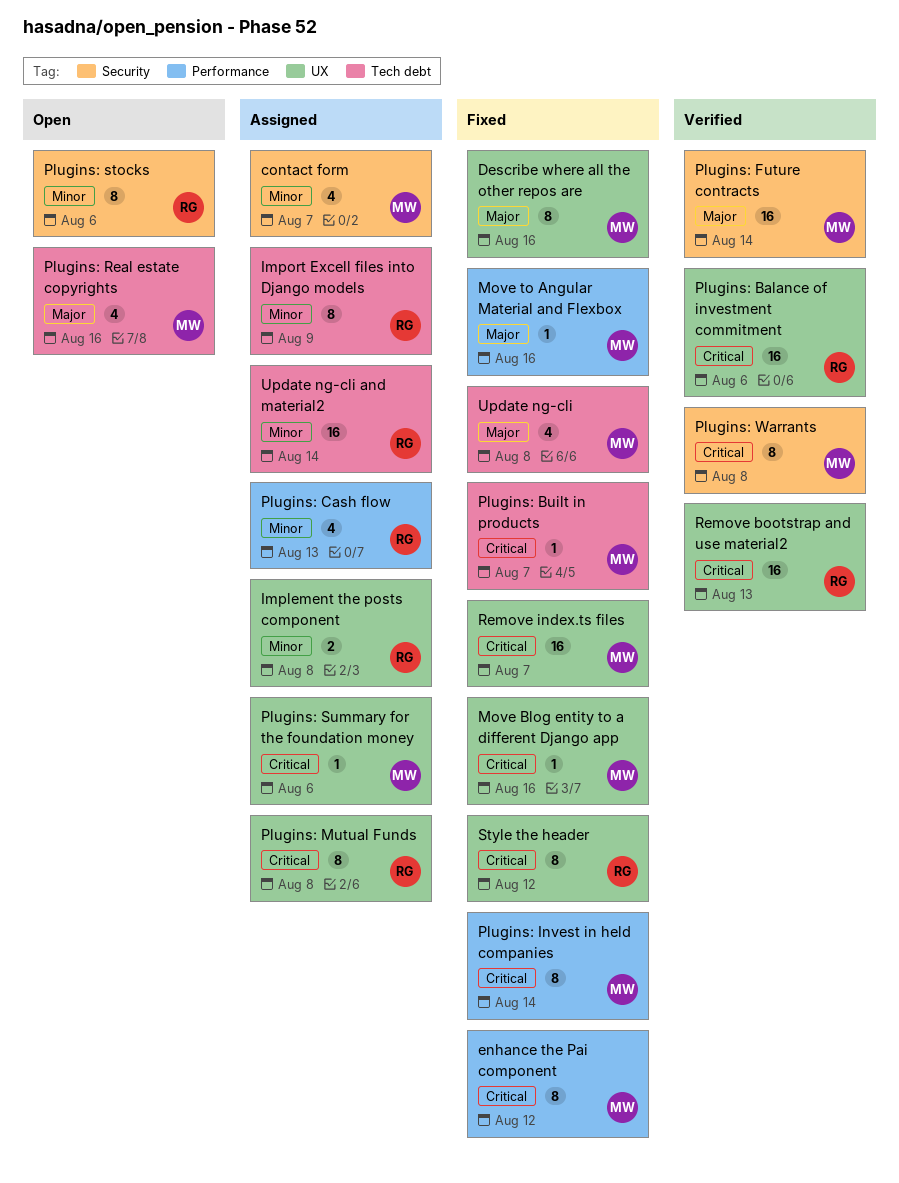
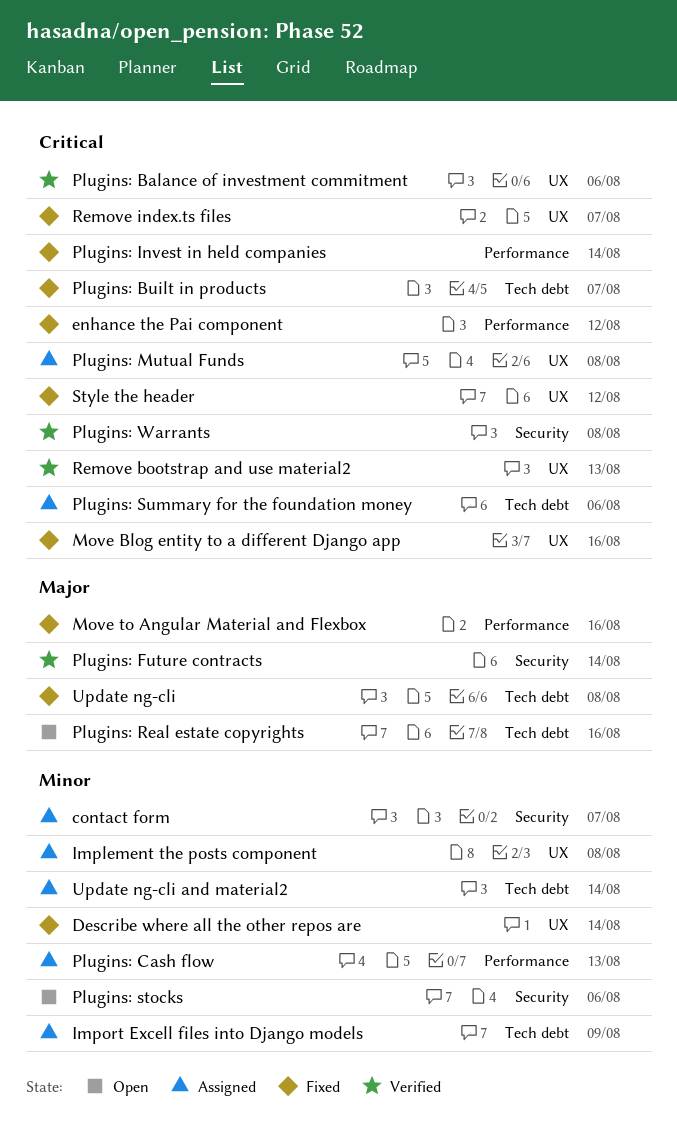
Describe where all the other repos are, priority: Major -> Minor
Describe where all the other repos are, due: Aug 16 -> Aug 14
Plugins: Summary for the foundation money, label: UX -> Tech debt

